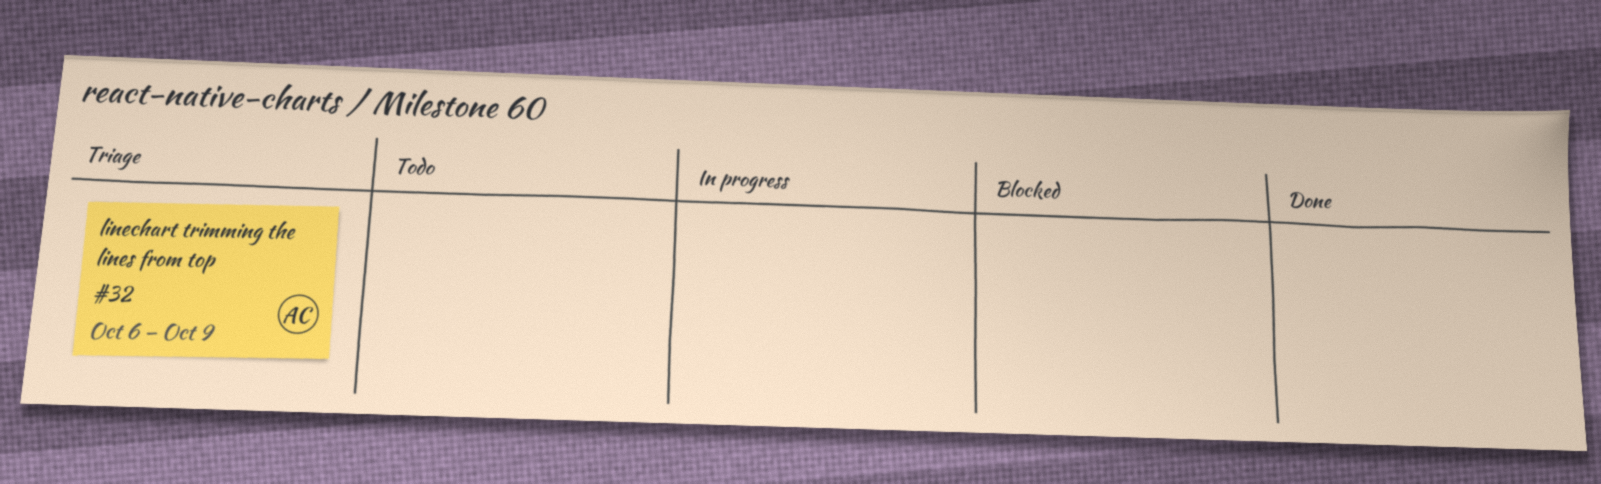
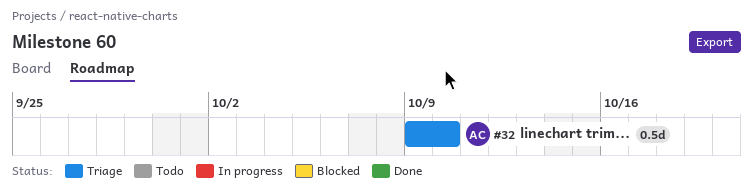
#32, start: Oct 6 -> Oct 9
#32, due: Oct 9 -> Oct 10

